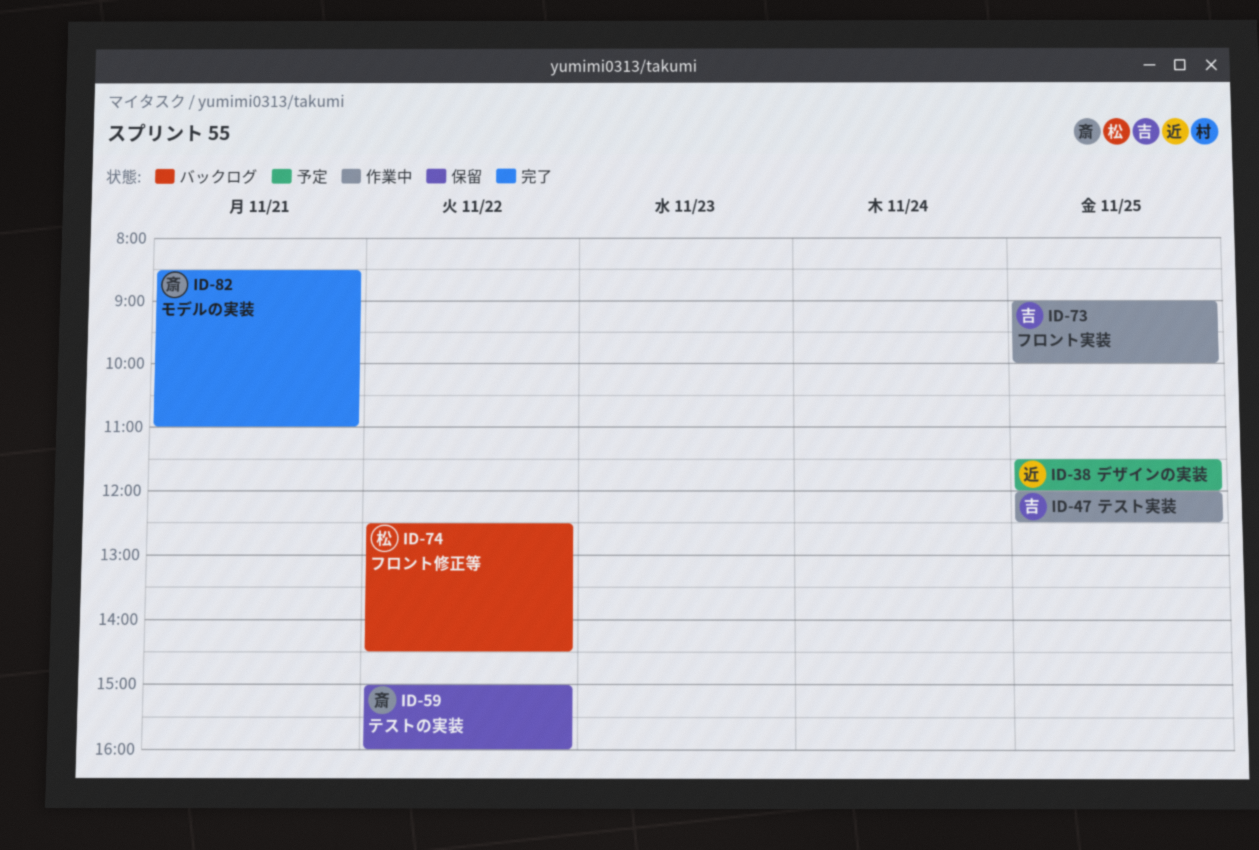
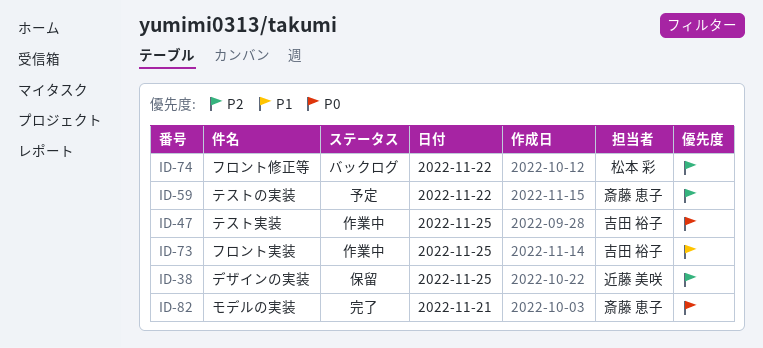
ID-38, status: 予定 -> 保留
ID-59, status: 保留 -> 予定

